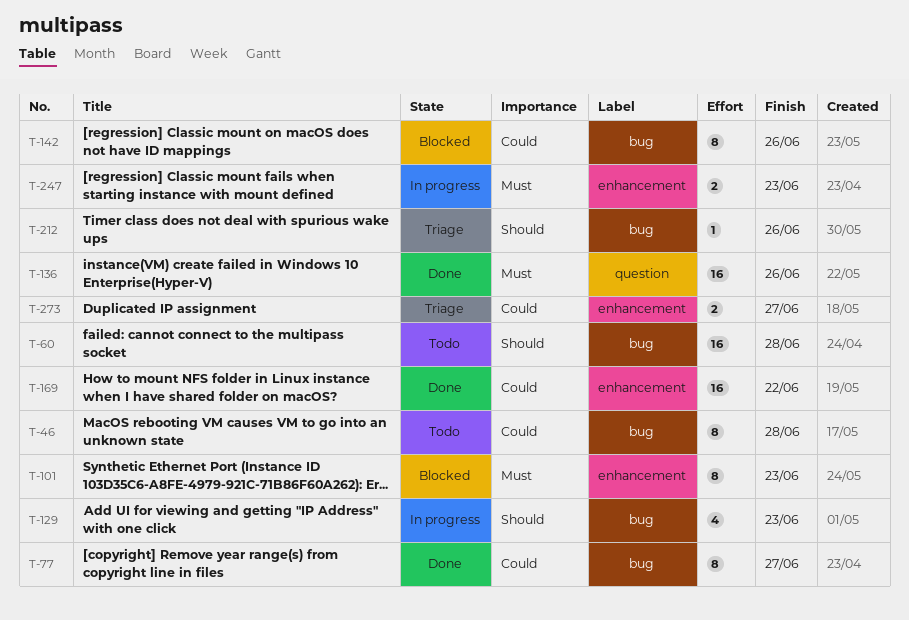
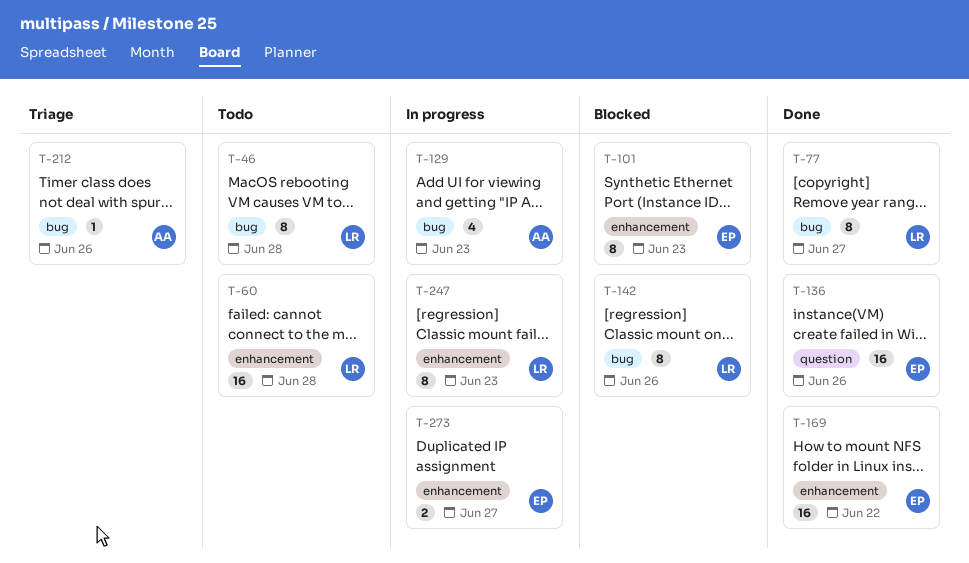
T-60, label: bug -> enhancement
T-247, estimate: 2 -> 8
T-273, status: Triage -> In progress

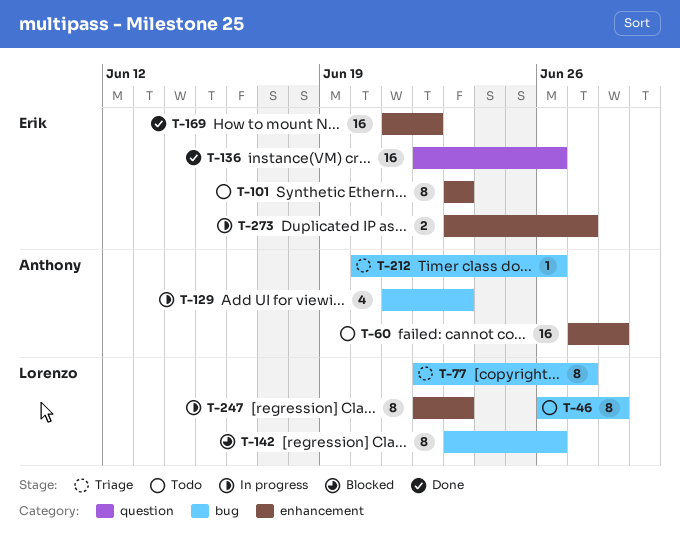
T-60, owner: Lorenzo -> Anthony
T-77, status: Done -> Triage
T-101, status: Blocked -> Todo

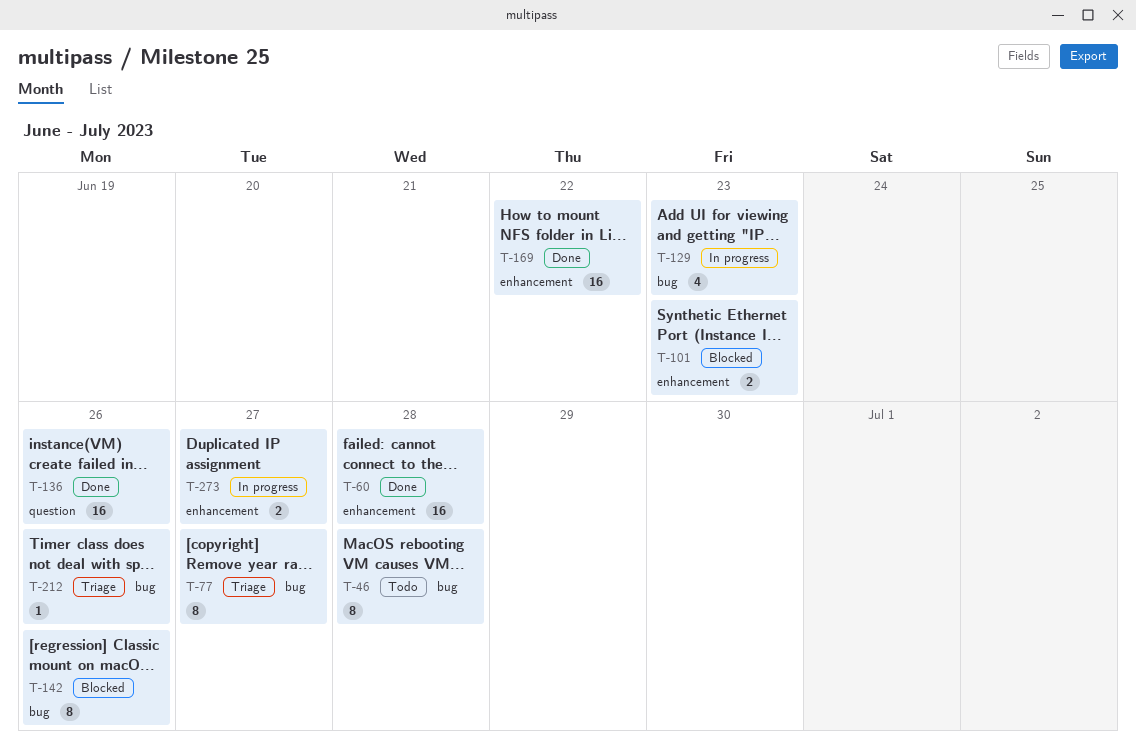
T-60, status: Todo -> Done
T-101, status: Todo -> Blocked
T-101, estimate: 8 -> 2
T-247: present -> none

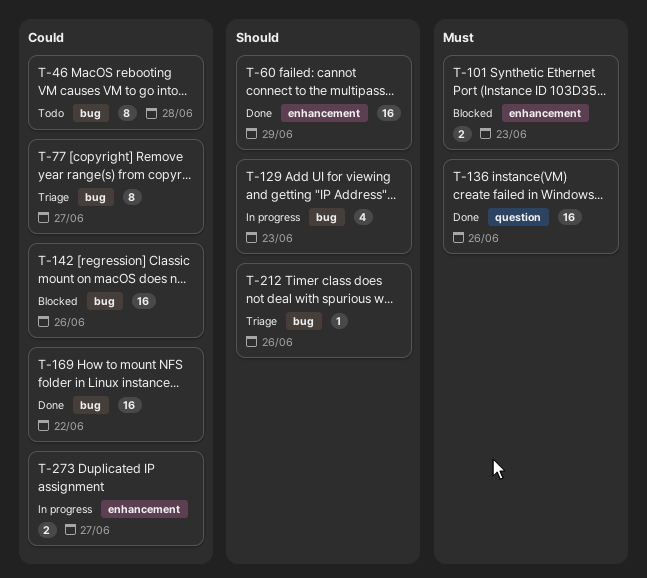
T-60, due: Jun 28 -> Jun 29
T-142, estimate: 8 -> 16
T-169, label: enhancement -> bug

